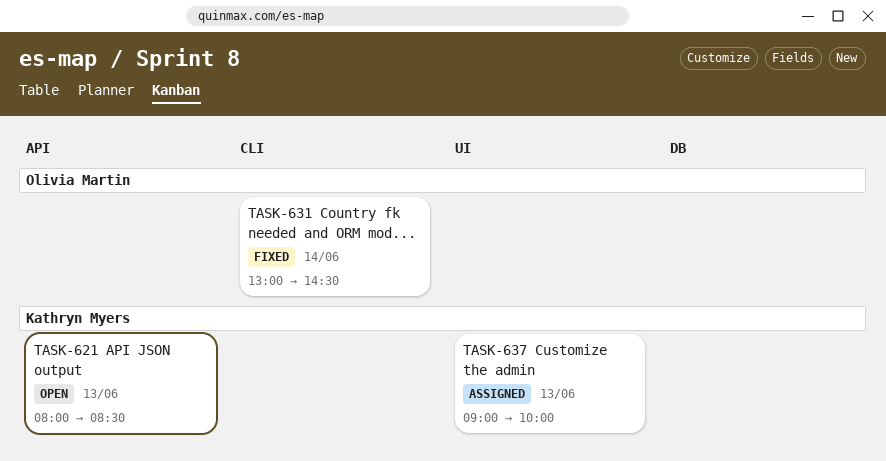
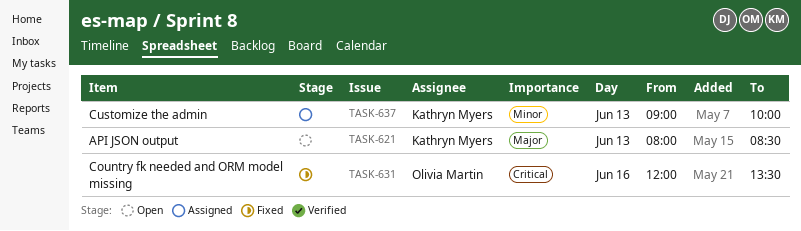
TASK-631, day: Jun 14 -> Jun 16
TASK-631, begins: 13:00 -> 12:00
TASK-631, ends: 14:30 -> 13:30

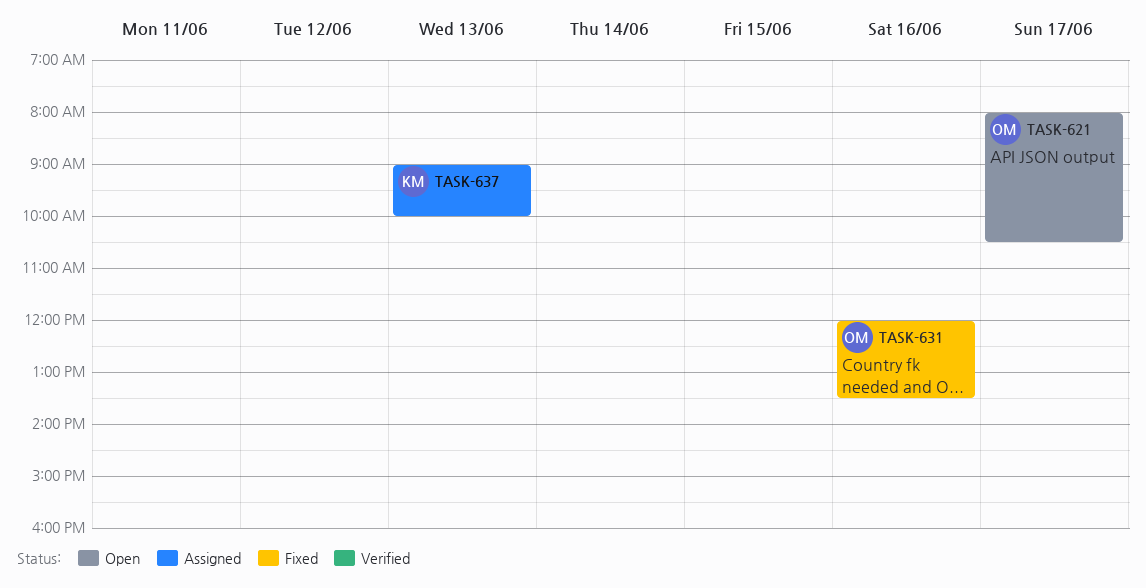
TASK-621, owner: Kathryn Myers -> Olivia Martin
TASK-621, day: Jun 13 -> Jun 17
TASK-621, ends: 08:30 -> 10:30

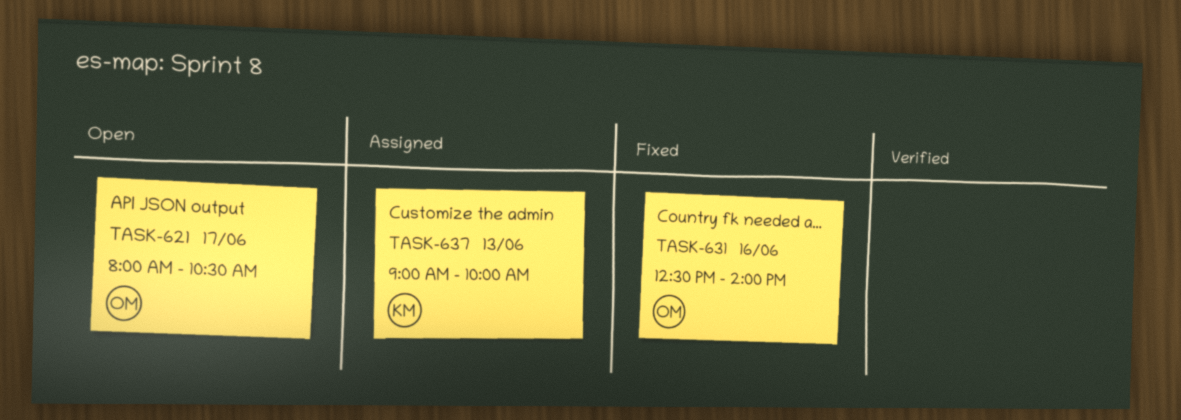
TASK-631, begins: 12:00 -> 12:30
TASK-631, ends: 13:30 -> 14:00

